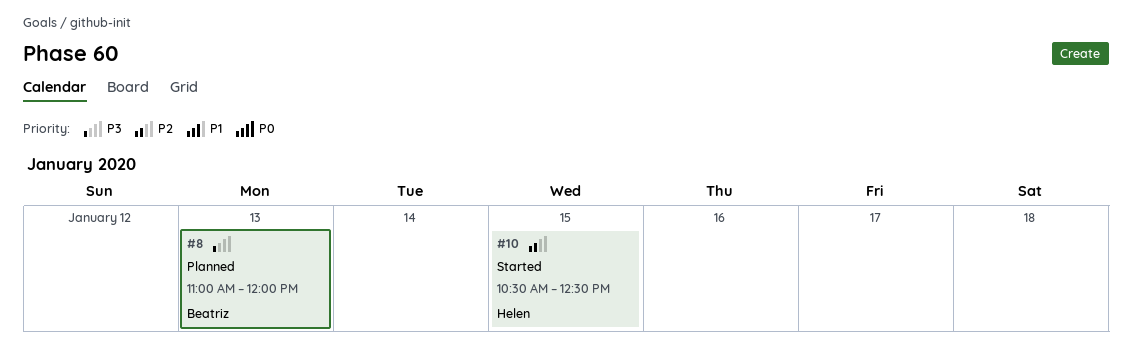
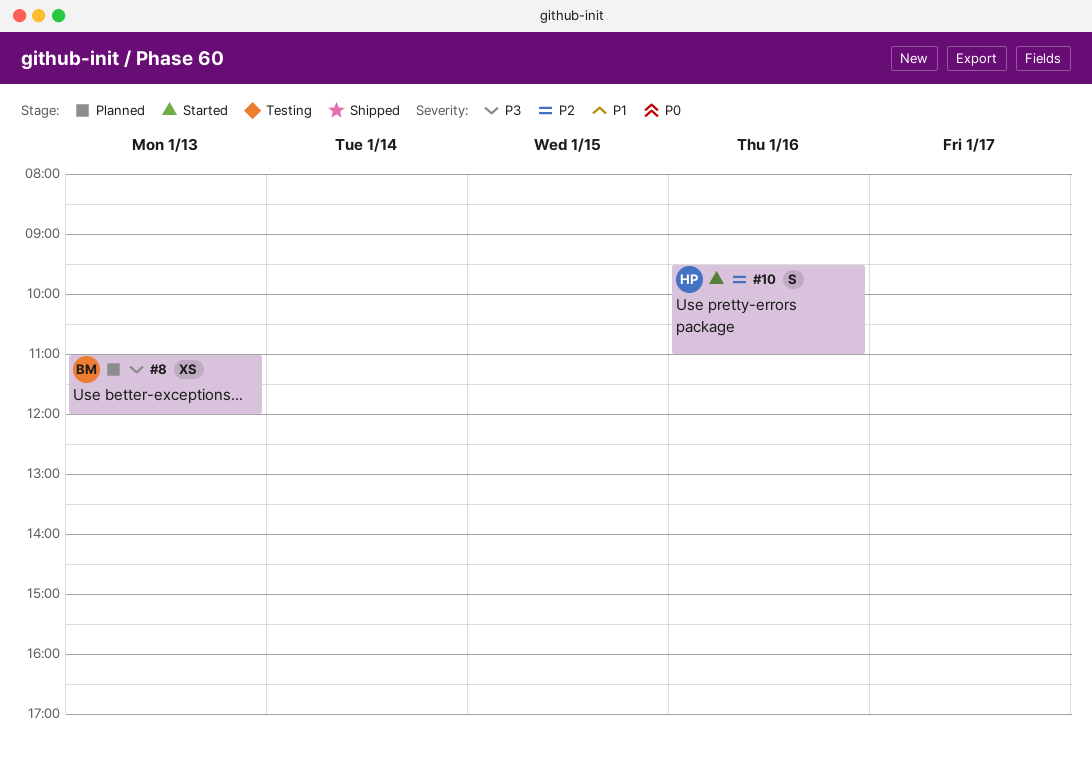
#10, day: Jan 15 -> Jan 16
#10, begins: 10:30 -> 09:30
#10, ends: 12:30 -> 11:00

